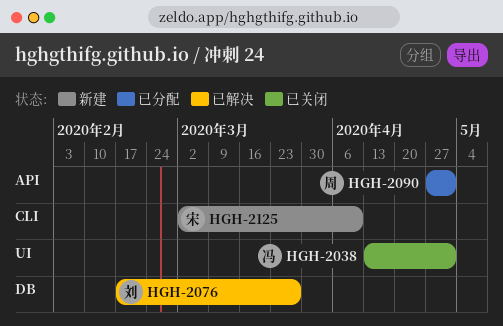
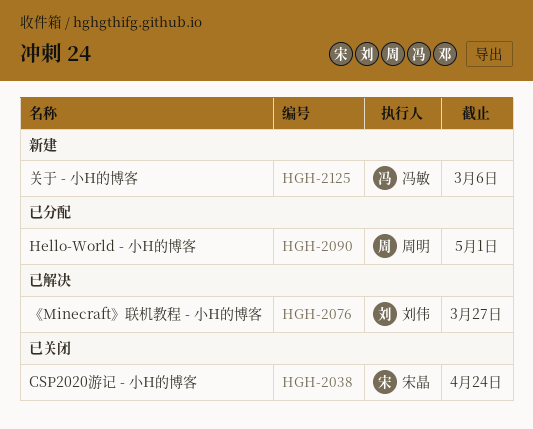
HGH-2038, owner: 冯敏 -> 宋晶
HGH-2038, due: May 1 -> Apr 24
HGH-2125, owner: 宋晶 -> 冯敏
HGH-2125, due: Apr 10 -> Mar 6

